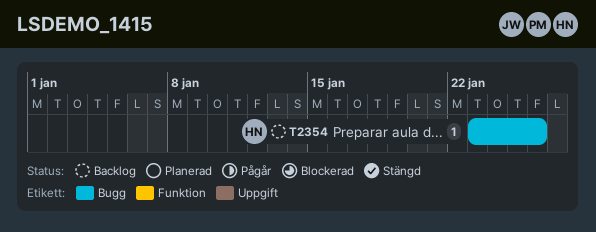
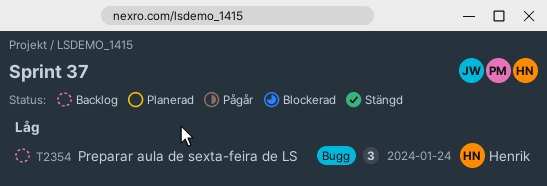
T2354, estimate: 1 -> 3
T2354, due: Jan 26 -> Jan 24

